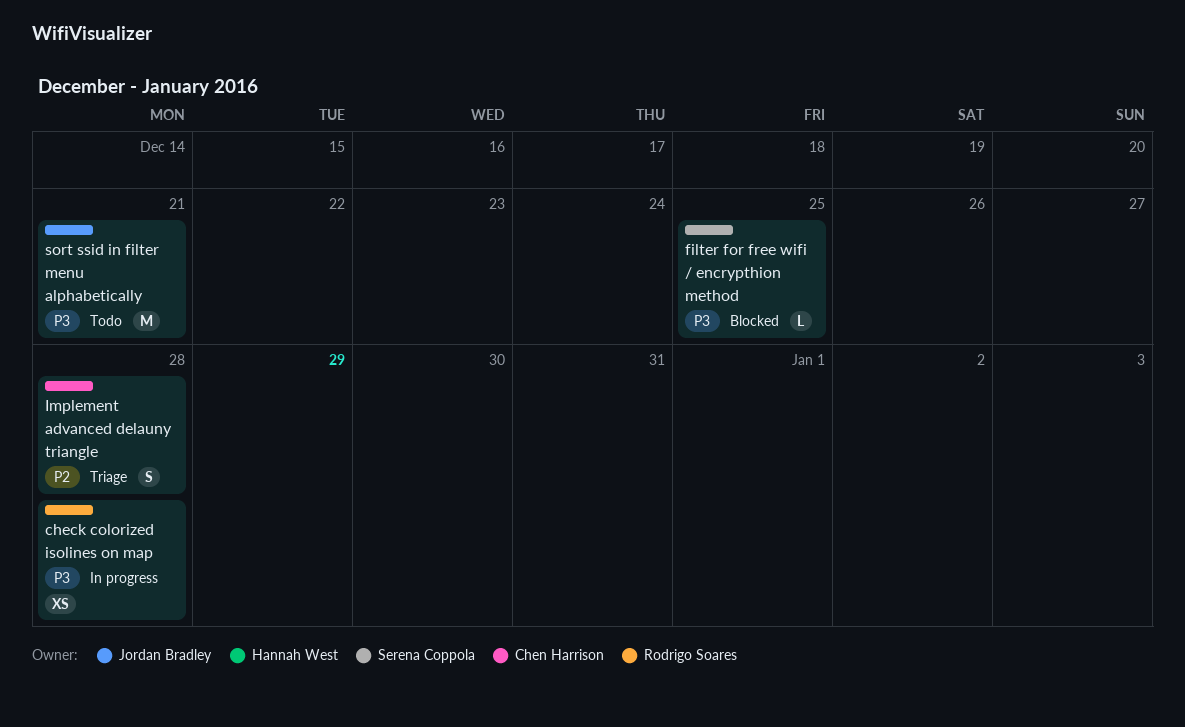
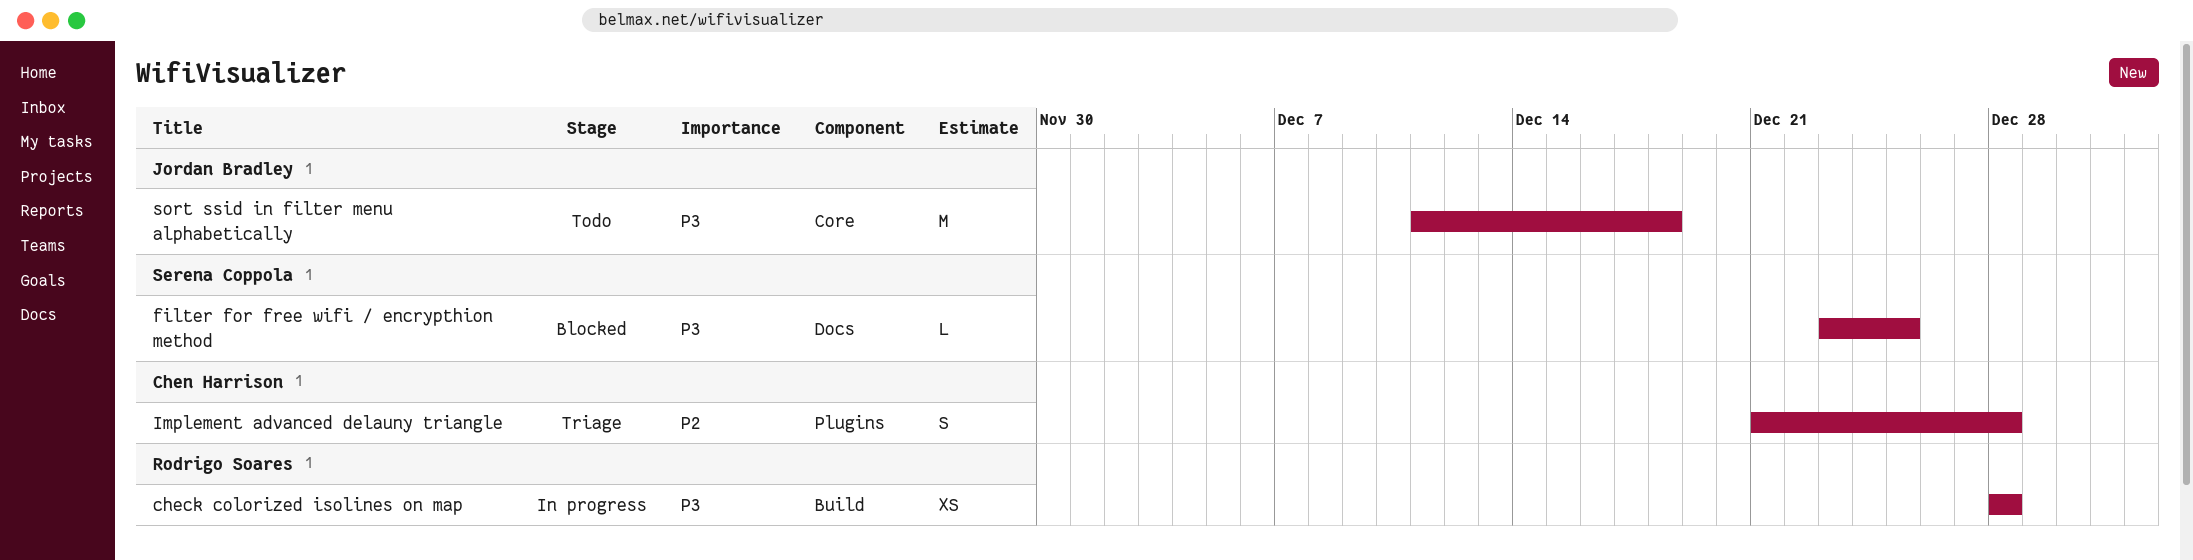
sort ssid in filter menu alphabetically, due: Dec 21 -> Dec 18

